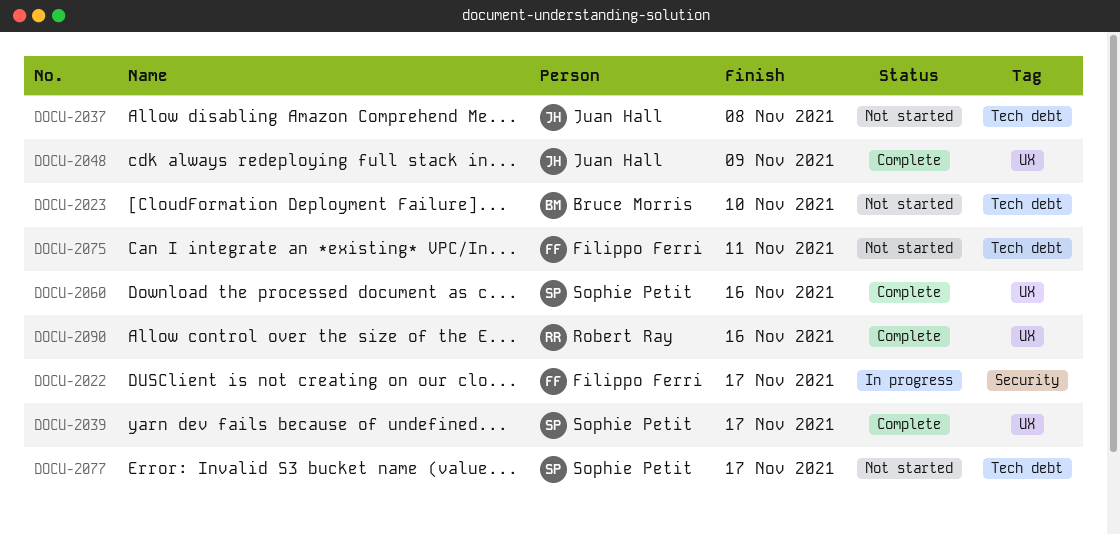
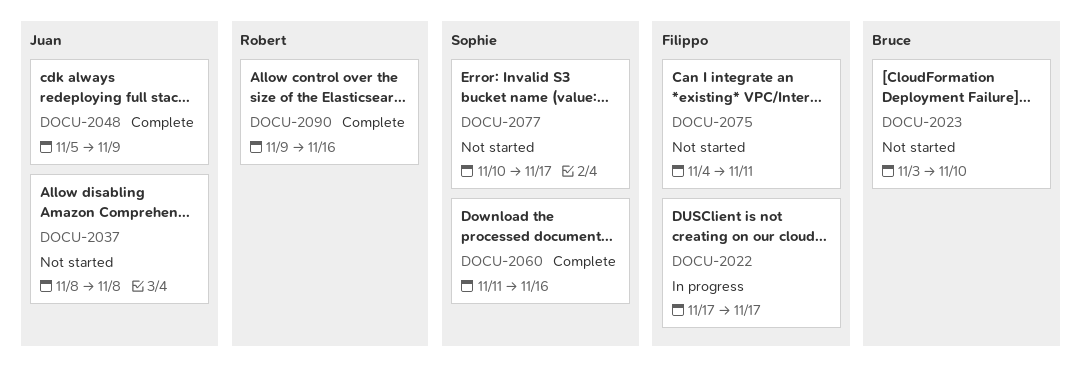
DOCU-2039: present -> none

